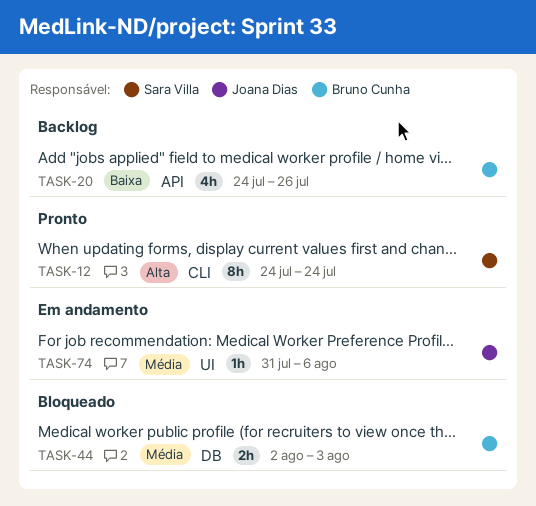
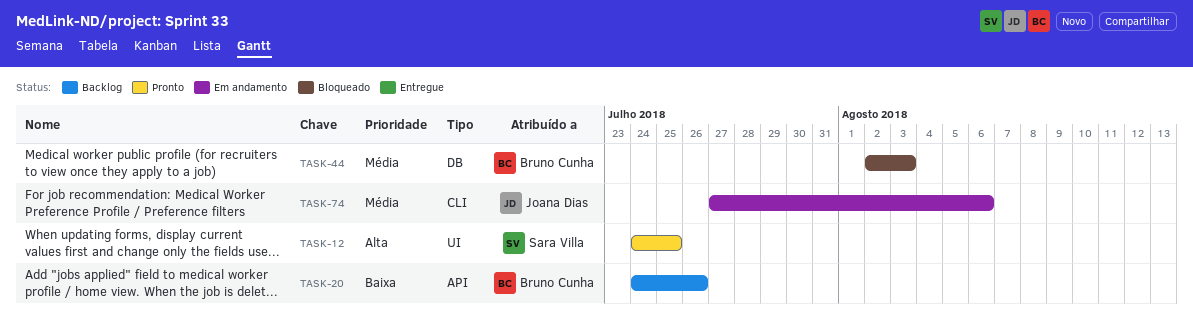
TASK-12, label: CLI -> UI
TASK-12, due: Jul 24 -> Jul 25
TASK-74, label: UI -> CLI
TASK-74, start: Jul 31 -> Jul 27

